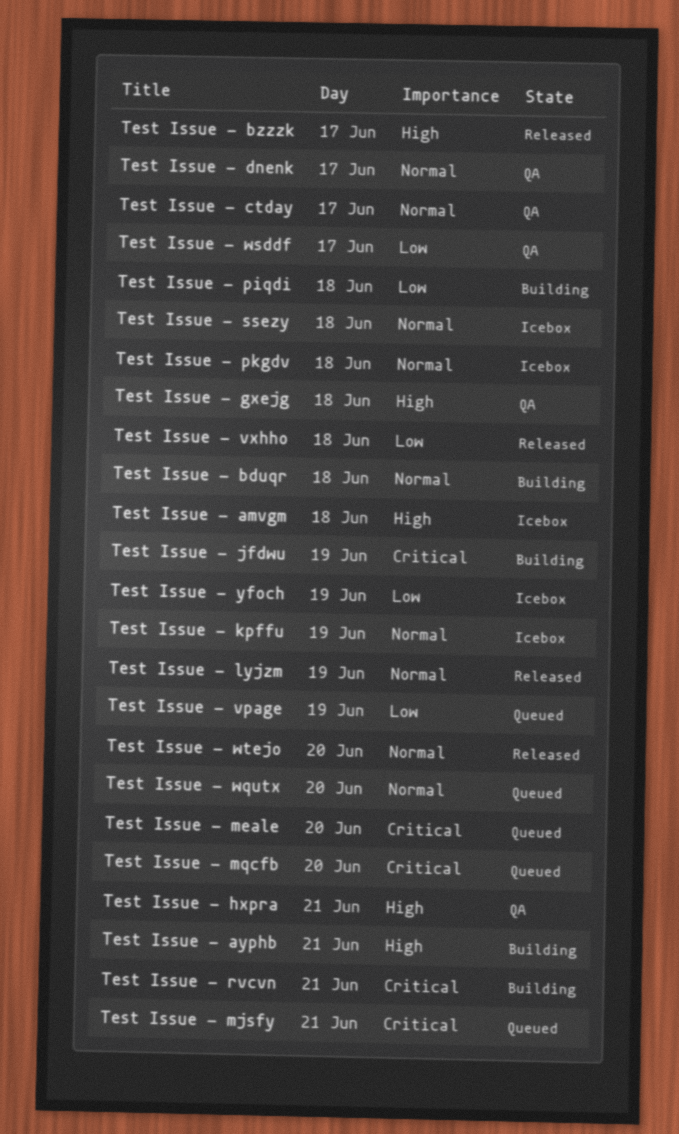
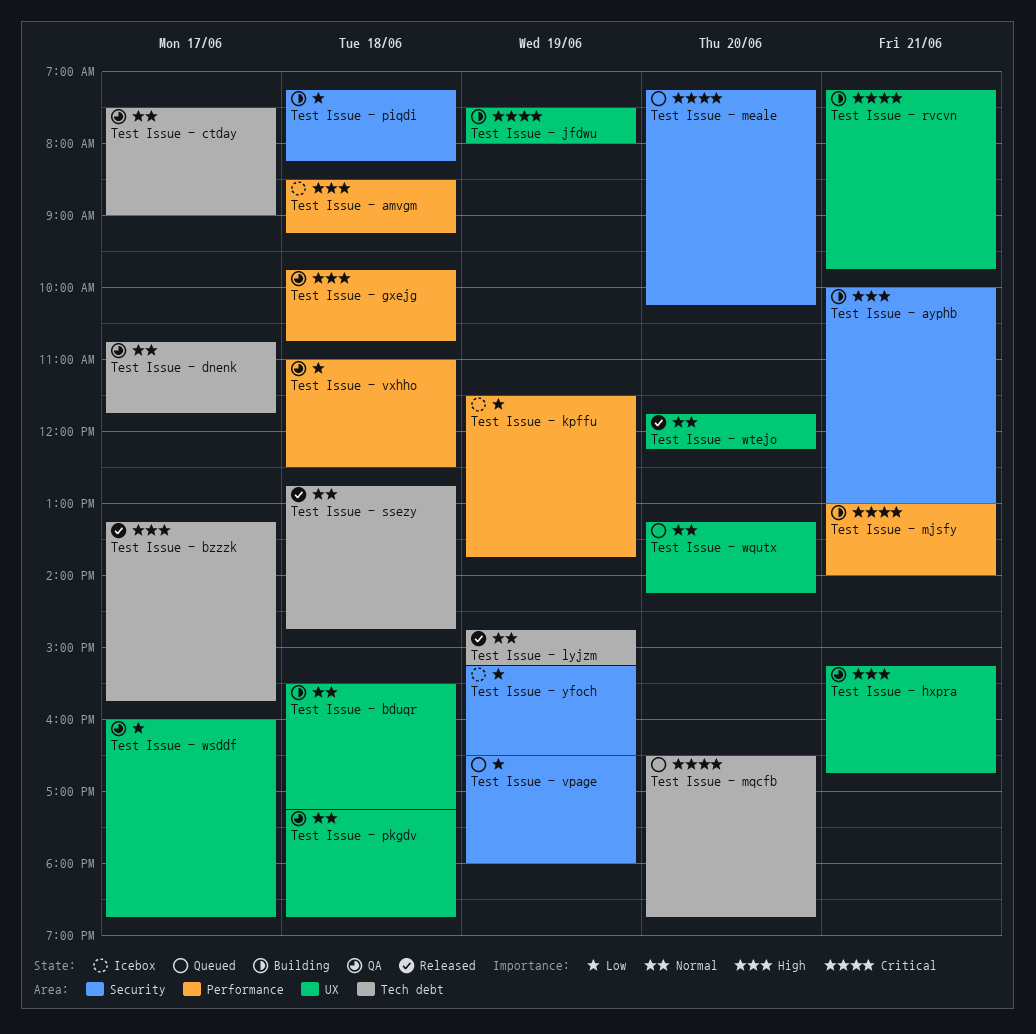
Test Issue - kpffu, priority: Normal -> Low
Test Issue - mjsfy, status: Queued -> Building
Test Issue - pkgdv, status: Icebox -> QA
Test Issue - ssezy, status: Icebox -> Released
Test Issue - vxhho, status: Released -> QA

